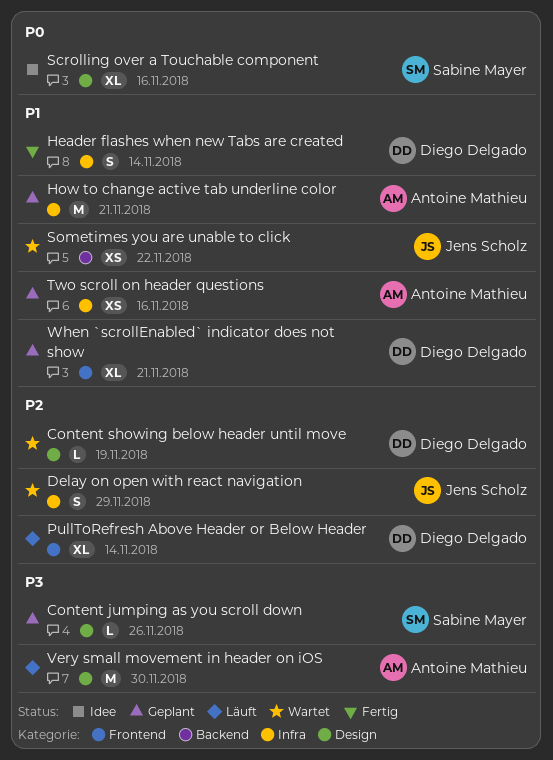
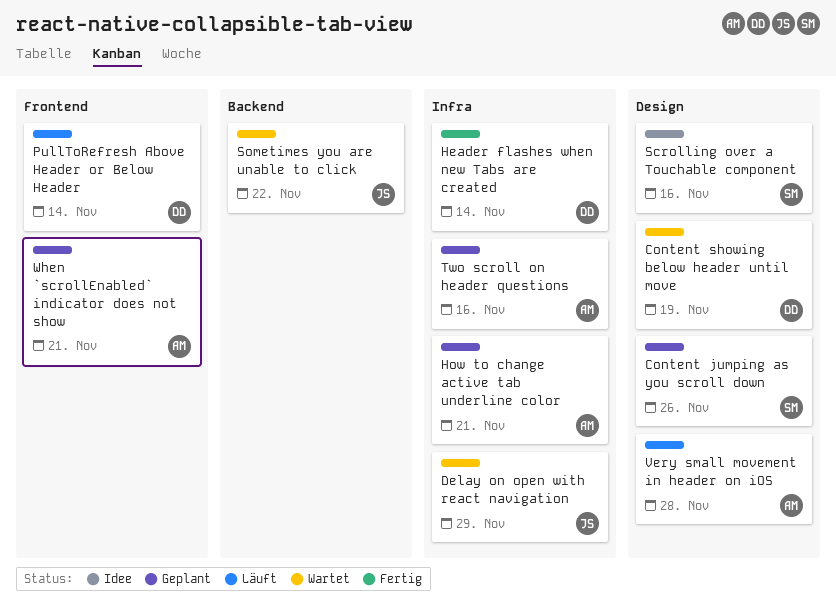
Very small movement in header on iOS, due: Nov 30 -> Nov 28
When `scrollEnabled` indicator does not show, owner: Diego Delgado -> Antoine Mathieu

